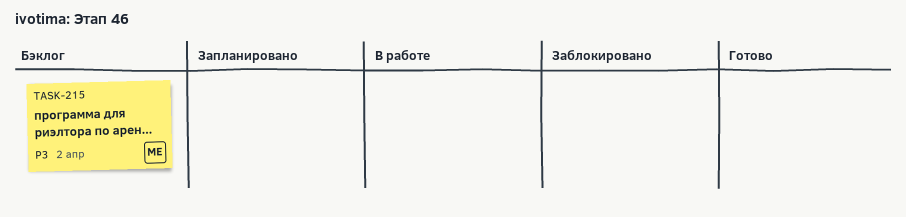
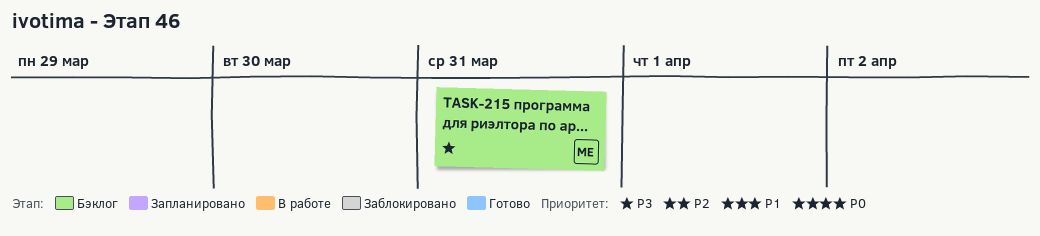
TASK-215, due: Apr 2 -> Mar 31

